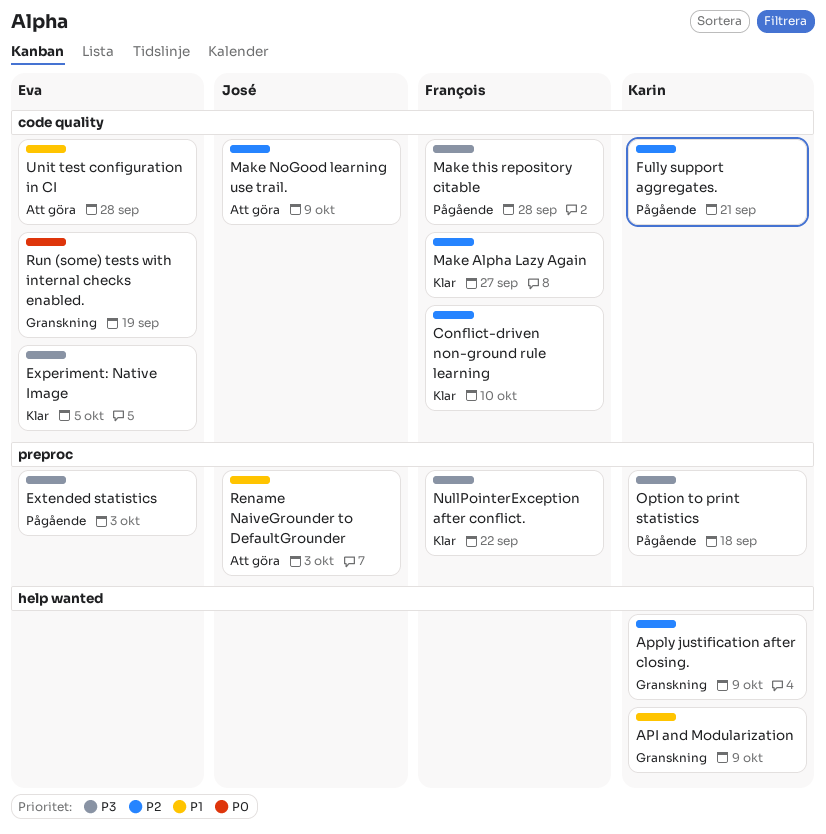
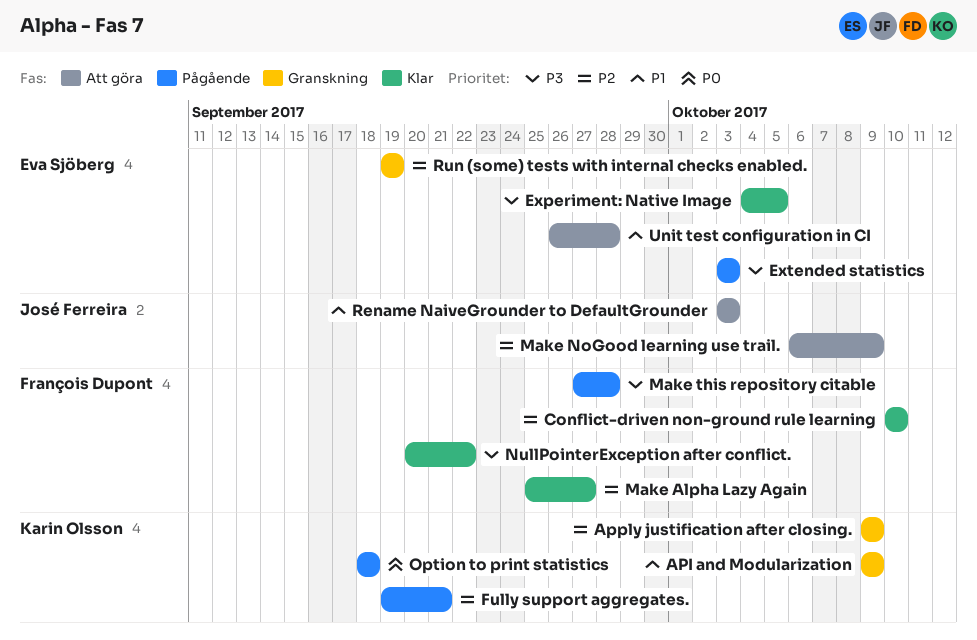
Option to print statistics, priority: P3 -> P0
Run (some) tests with internal checks enabled., priority: P0 -> P2

